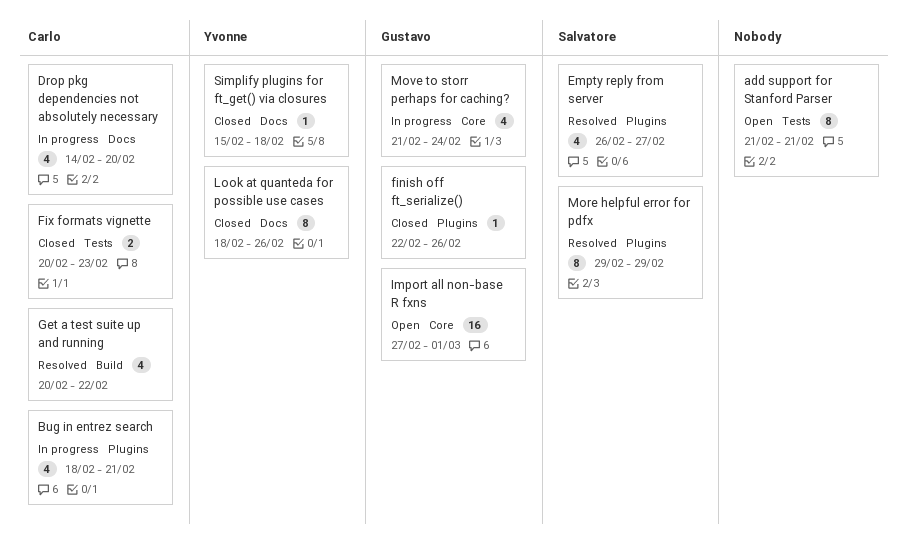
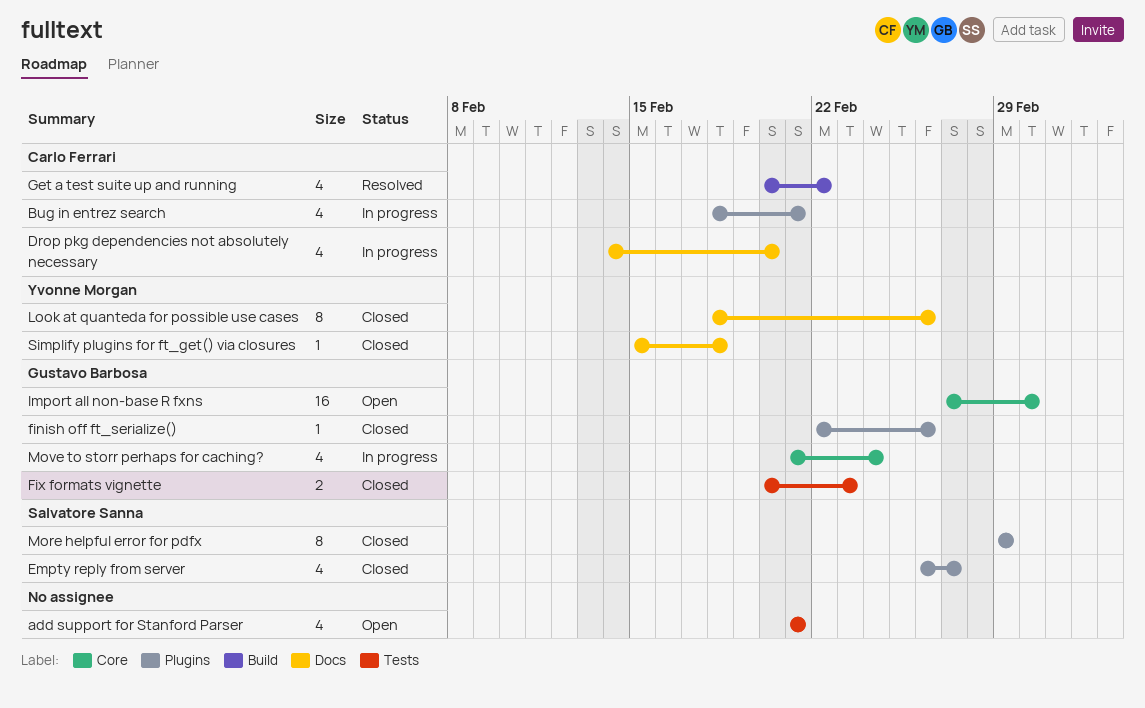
add support for Stanford Parser, estimate: 8 -> 4
Empty reply from server, status: Resolved -> Closed
Fix formats vignette, owner: Carlo Ferrari -> Gustavo Barbosa
More helpful error for pdfx, status: Resolved -> Closed

